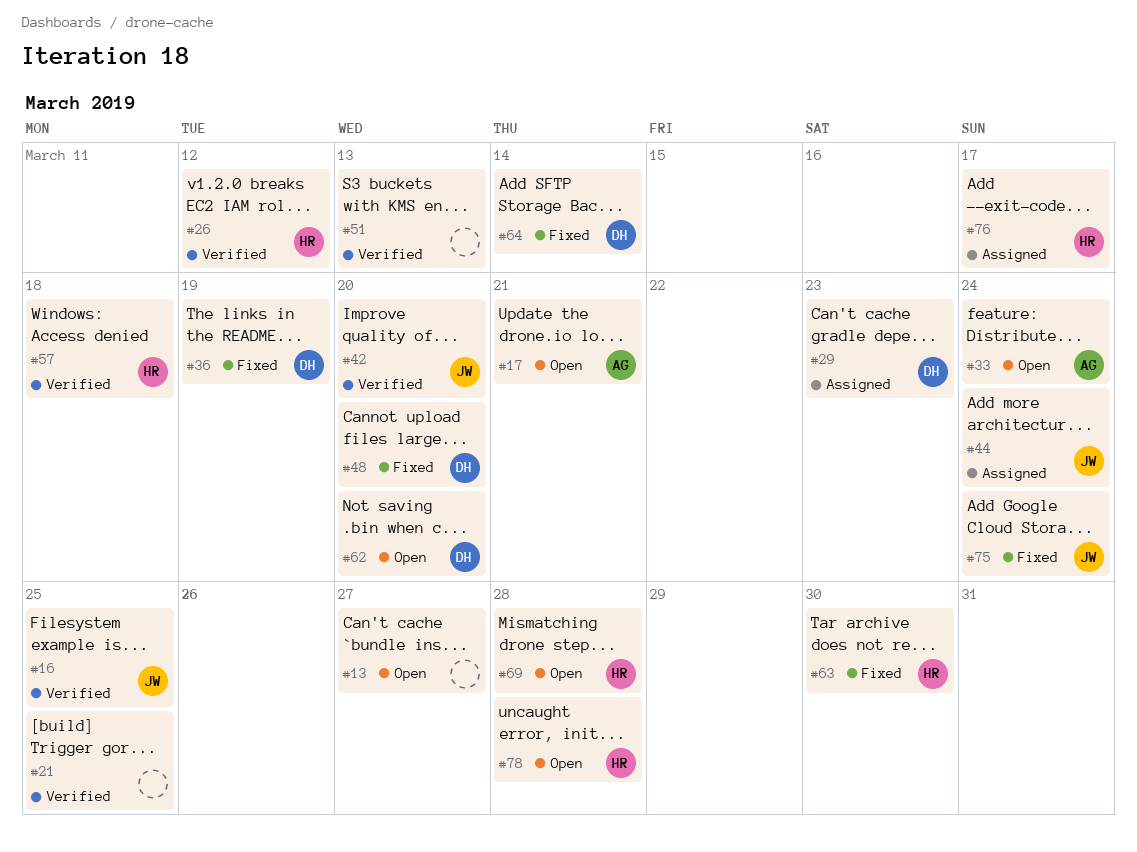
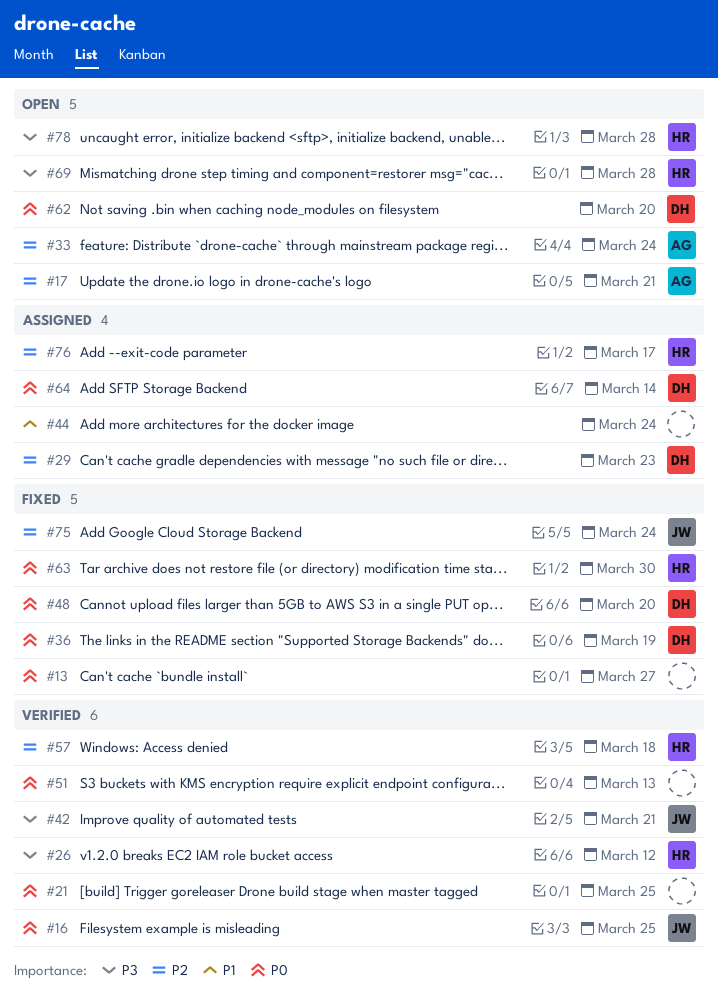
#13, status: Open -> Fixed
#42, due: Mar 20 -> Mar 21
#44, owner: JW -> none
#64, status: Fixed -> Assigned

